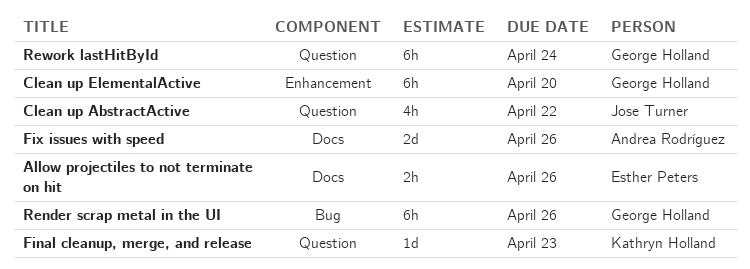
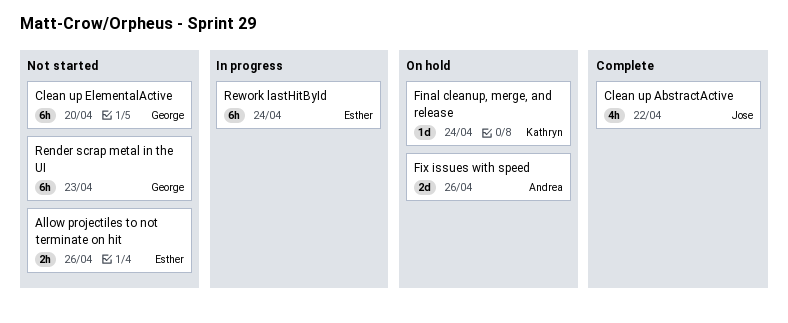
Final cleanup, merge, and release, due: Apr 23 -> Apr 24
Render scrap metal in the UI, due: Apr 26 -> Apr 23
Rework lastHitById, owner: George Holland -> Esther Peters

